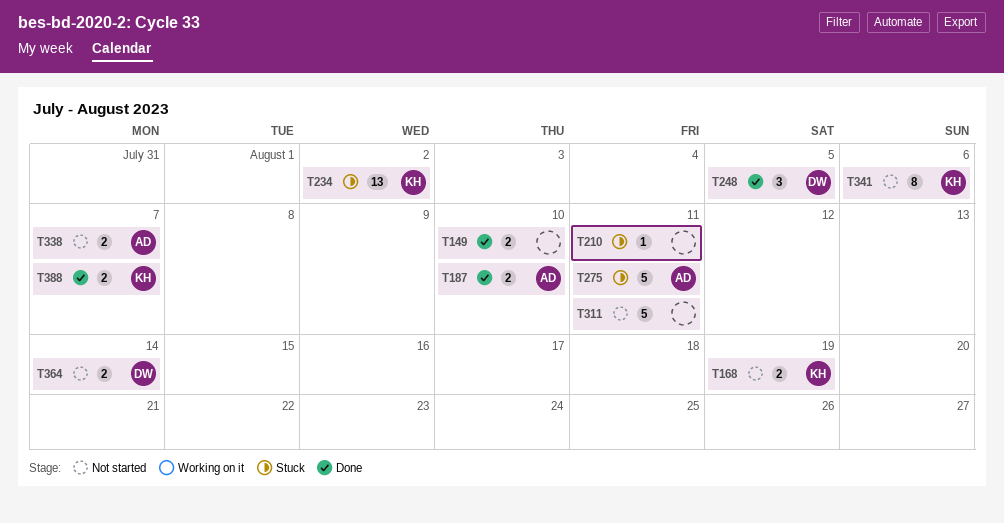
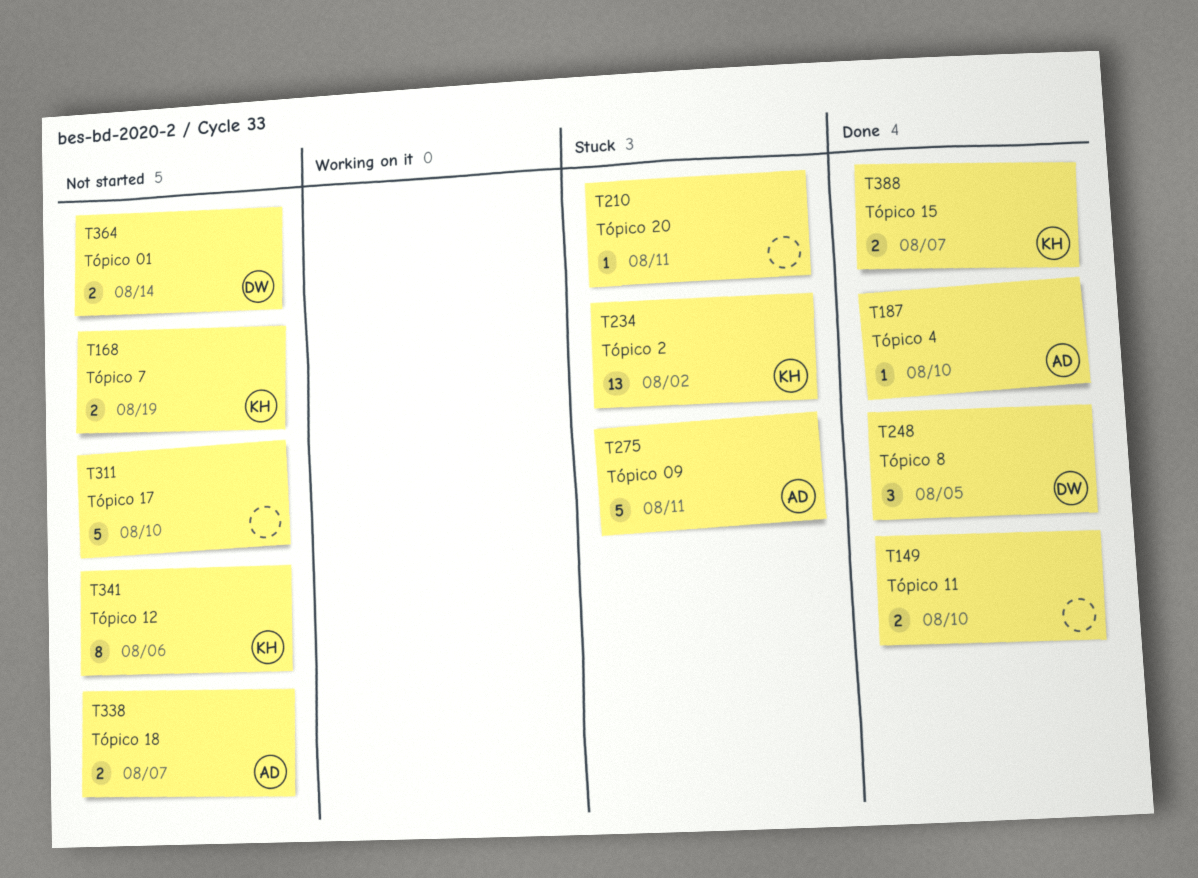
T187, estimate: 2 -> 1
T311, due: Aug 11 -> Aug 10

